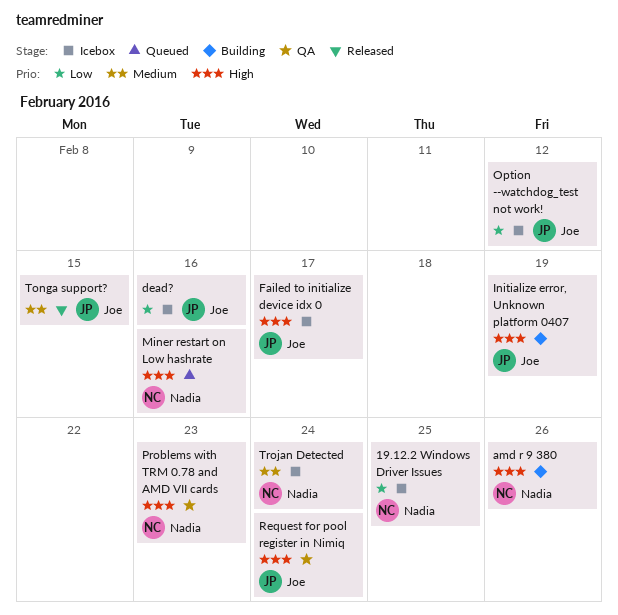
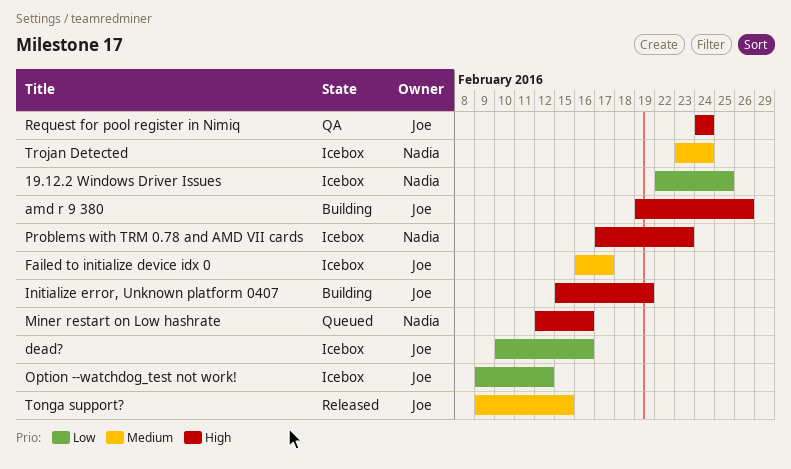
amd r 9 380, owner: Nadia -> Joe
Failed to initialize device idx 0, priority: High -> Medium
Problems with TRM 0.78 and AMD VII cards, status: QA -> Icebox

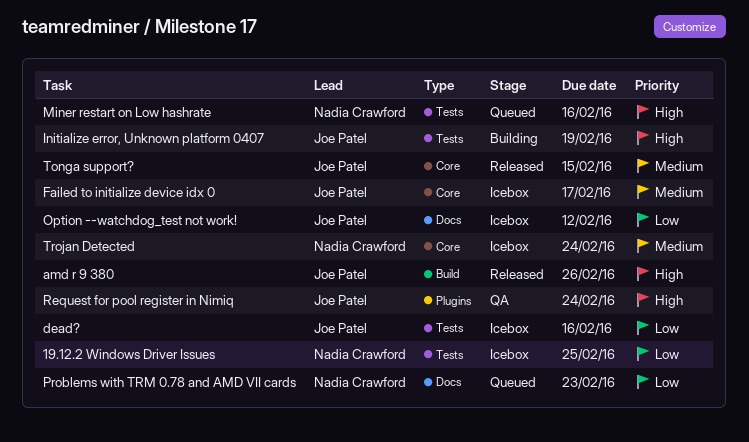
amd r 9 380, status: Building -> Released
Problems with TRM 0.78 and AMD VII cards, status: Icebox -> Queued
Problems with TRM 0.78 and AMD VII cards, priority: High -> Low

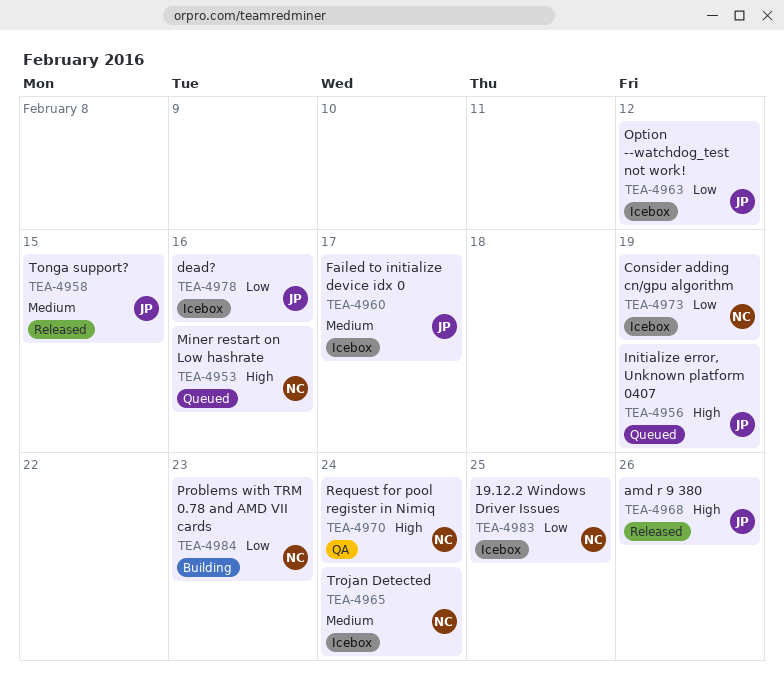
Consider adding cn/gpu algorithm: none -> present
Initialize error, Unknown platform 0407, status: Building -> Queued
Problems with TRM 0.78 and AMD VII cards, status: Queued -> Building
Request for pool register in Nimiq, owner: Joe Patel -> Nadia Crawford

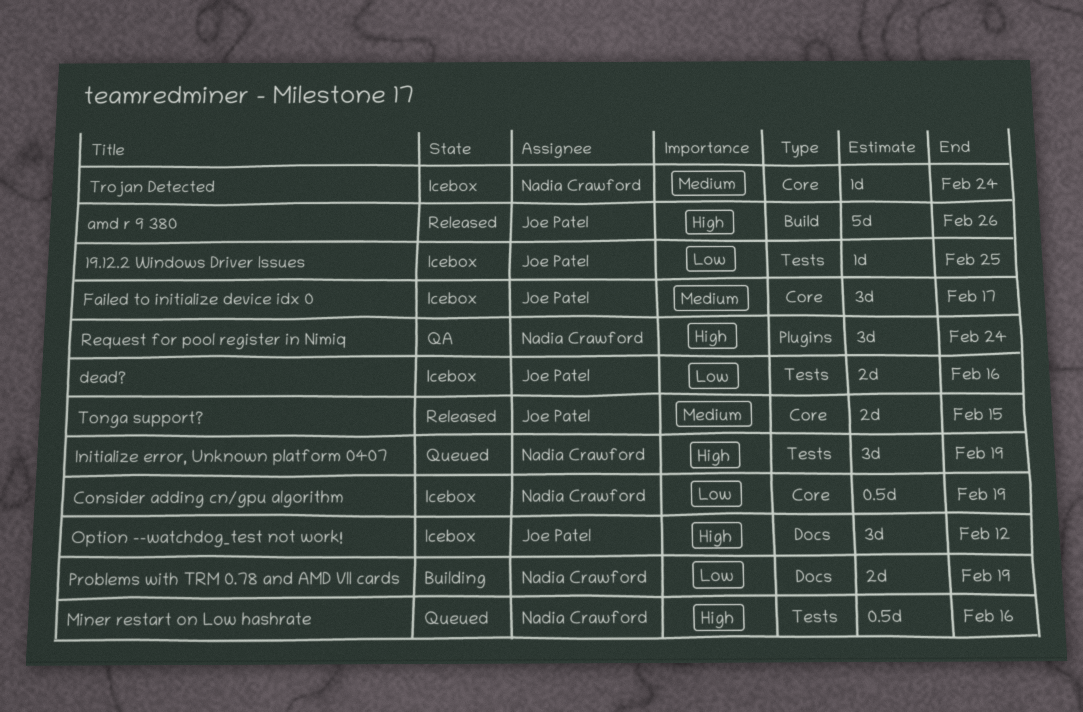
19.12.2 Windows Driver Issues, owner: Nadia Crawford -> Joe Patel
Initialize error, Unknown platform 0407, owner: Joe Patel -> Nadia Crawford
Option --watchdog_test not work!, priority: Low -> High
Problems with TRM 0.78 and AMD VII cards, due: Feb 23 -> Feb 19

